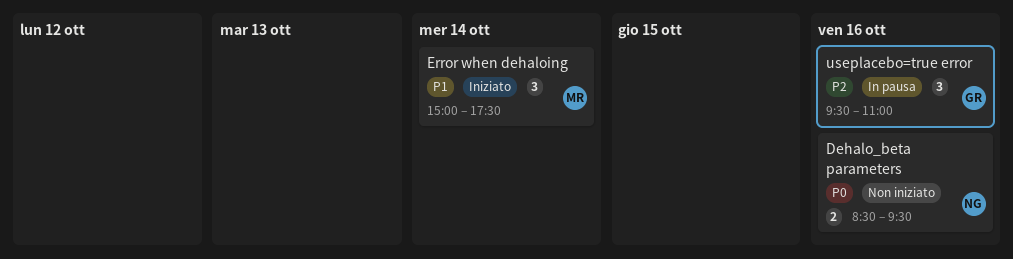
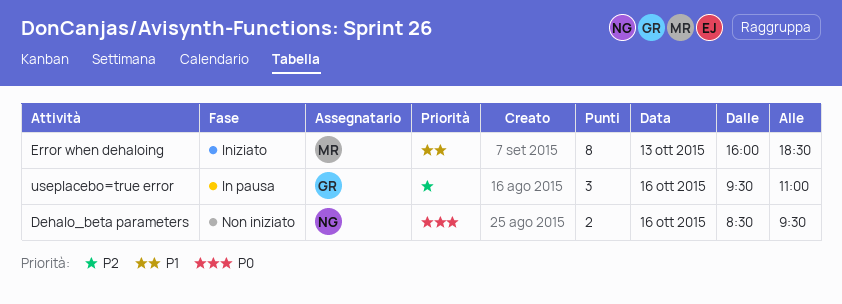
Error when dehaloing, estimate: 3 -> 8
Error when dehaloing, day: Oct 14 -> Oct 13
Error when dehaloing, begins: 15:00 -> 16:00
Error when dehaloing, ends: 17:30 -> 18:30

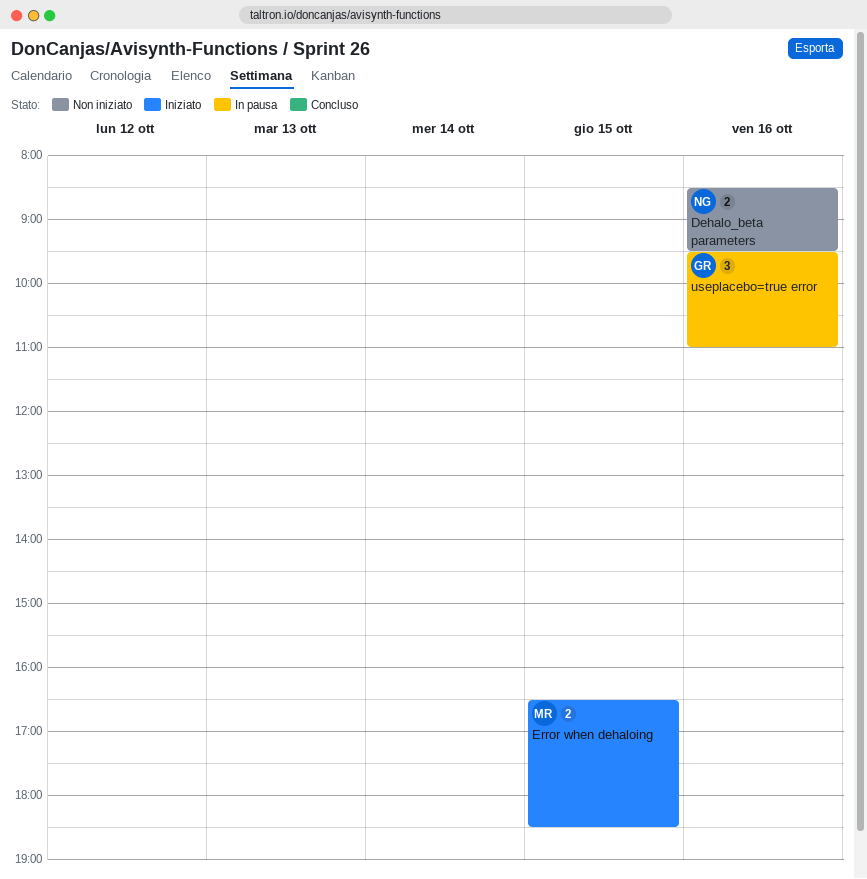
Error when dehaloing, estimate: 8 -> 2
Error when dehaloing, day: Oct 13 -> Oct 15
Error when dehaloing, begins: 16:00 -> 16:30

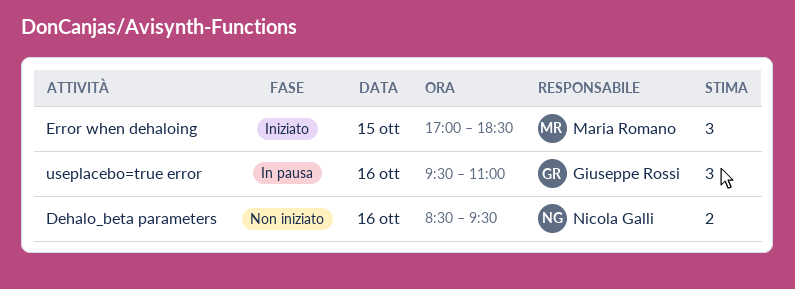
Error when dehaloing, estimate: 2 -> 3
Error when dehaloing, begins: 16:30 -> 17:00

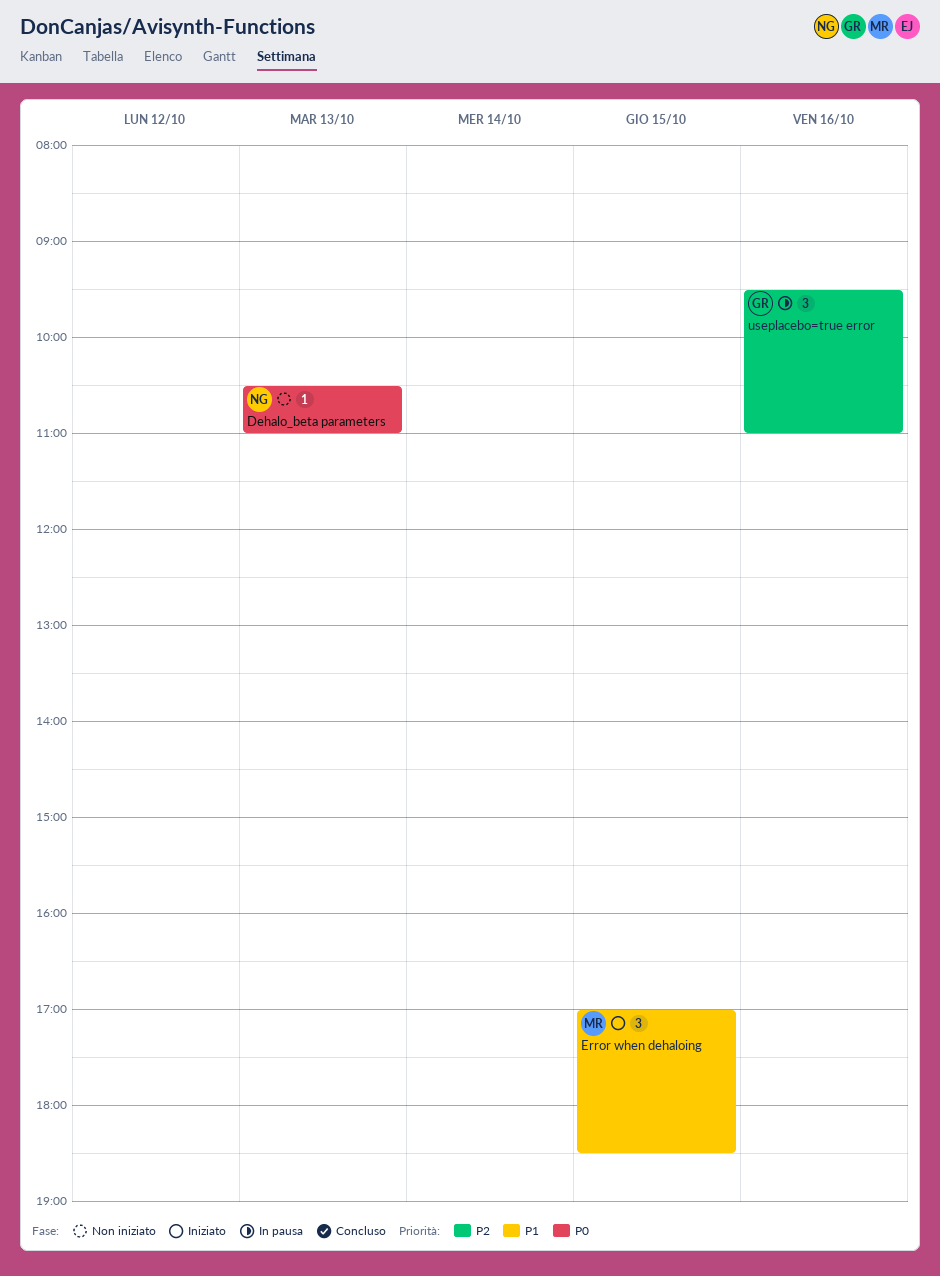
Dehalo_beta parameters, estimate: 2 -> 1
Dehalo_beta parameters, day: Oct 16 -> Oct 13
Dehalo_beta parameters, begins: 08:30 -> 10:30
Dehalo_beta parameters, ends: 09:30 -> 11:00

